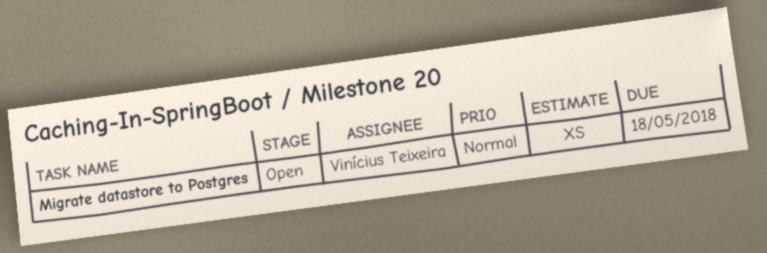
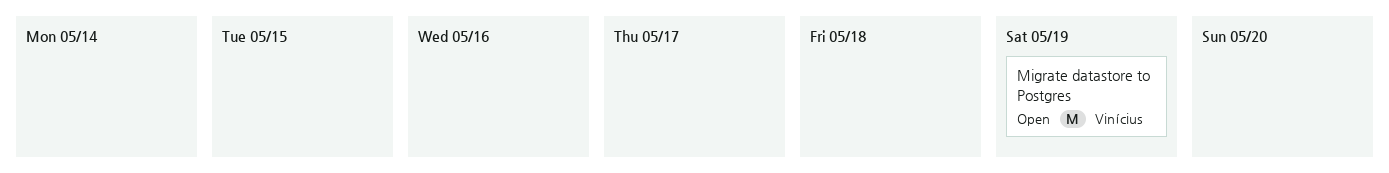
Migrate datastore to Postgres, estimate: XS -> M
Migrate datastore to Postgres, due: May 18 -> May 19

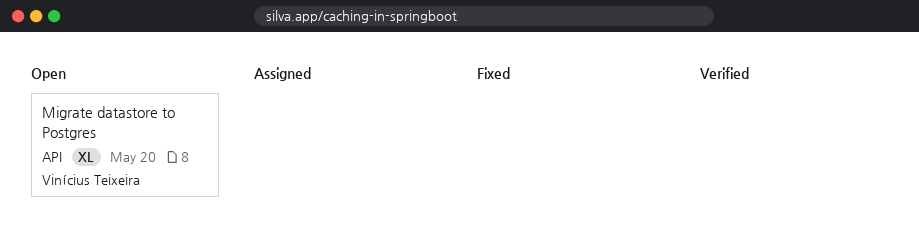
Migrate datastore to Postgres, estimate: M -> XL
Migrate datastore to Postgres, due: May 19 -> May 20

